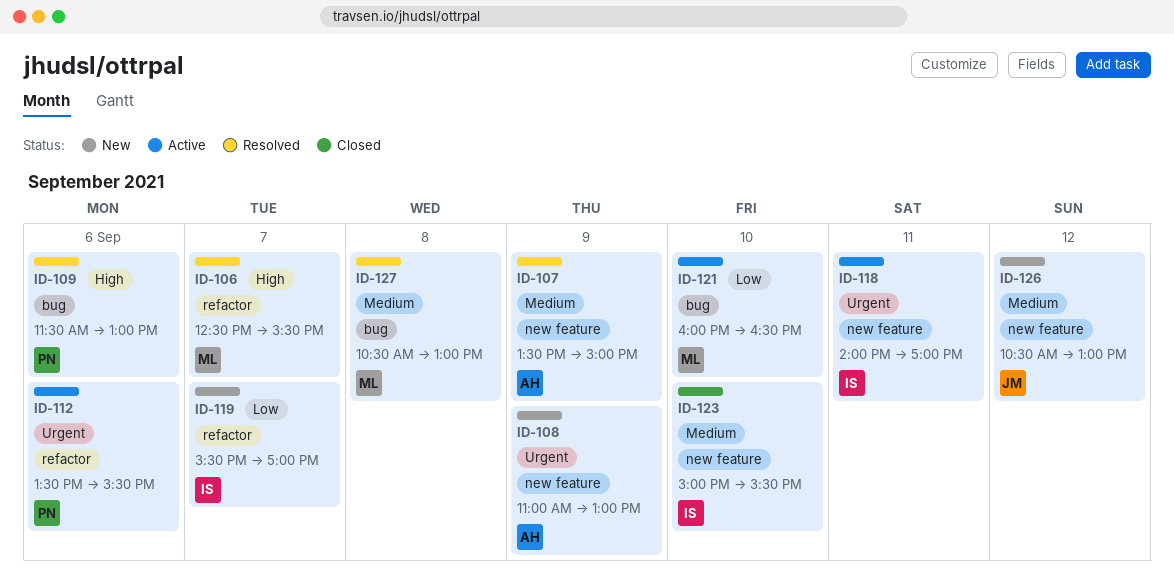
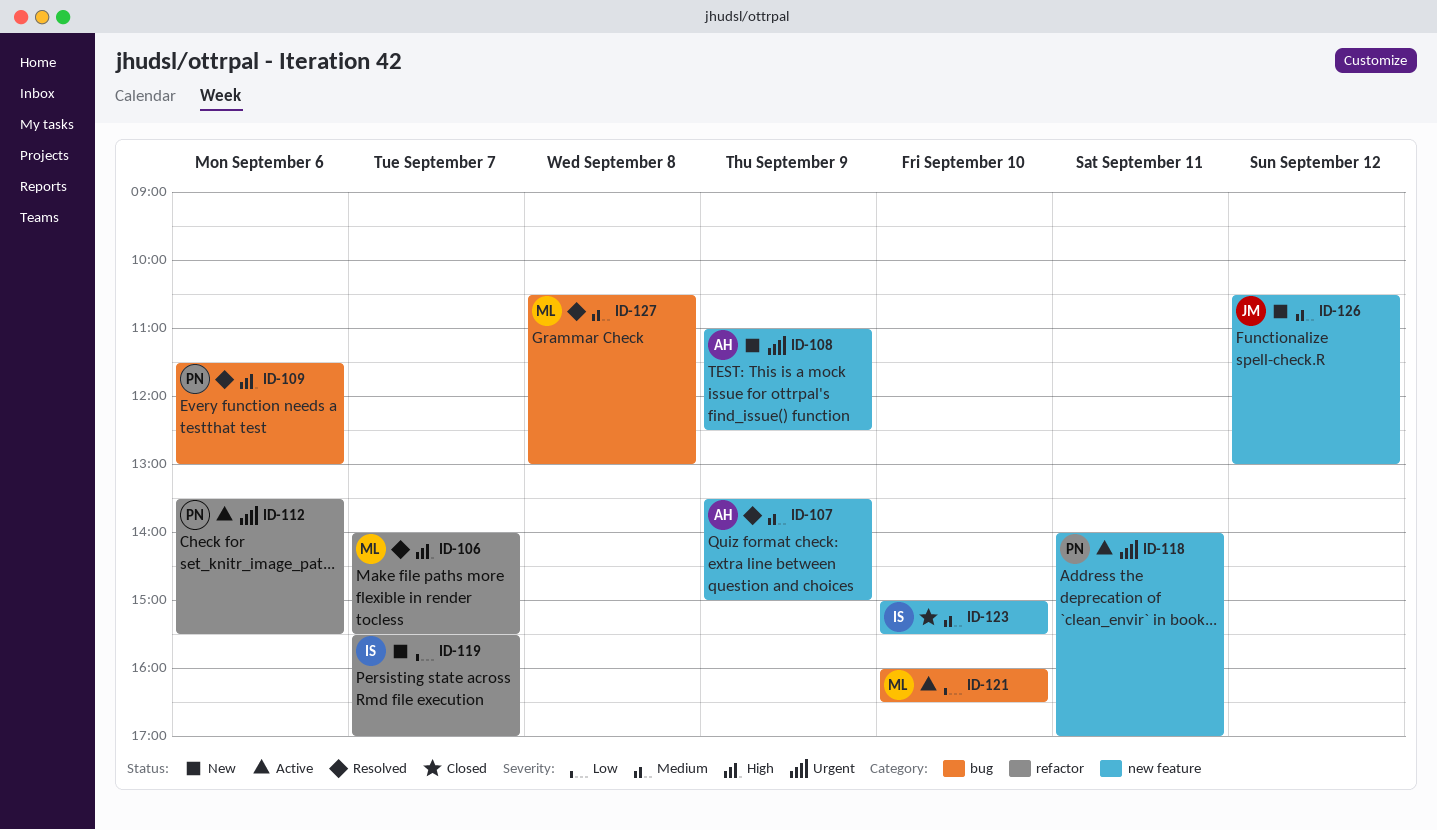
ID-106, begins: 12:30 -> 14:00
ID-108, ends: 13:00 -> 12:30
ID-118, owner: IS -> PN

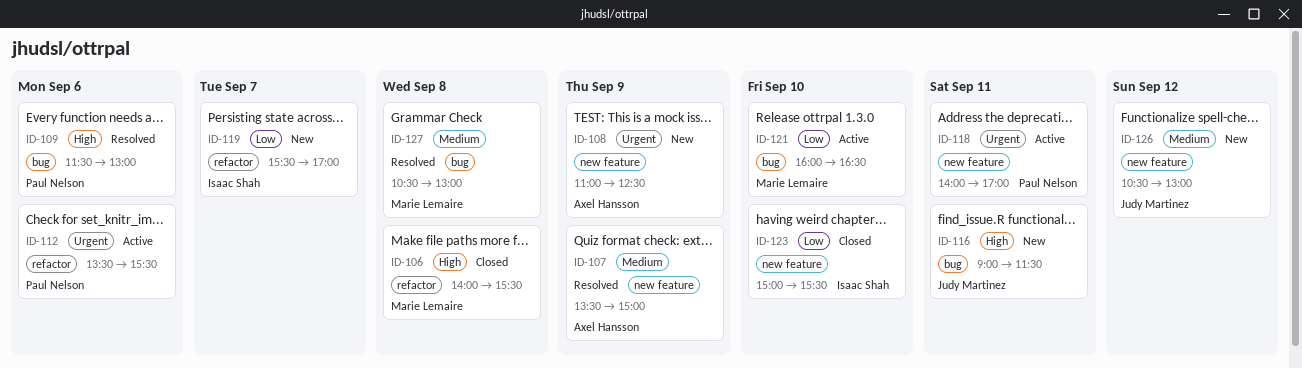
ID-106, status: Resolved -> Closed
ID-106, day: Sep 7 -> Sep 8
ID-116: none -> present
ID-123, priority: Medium -> Low

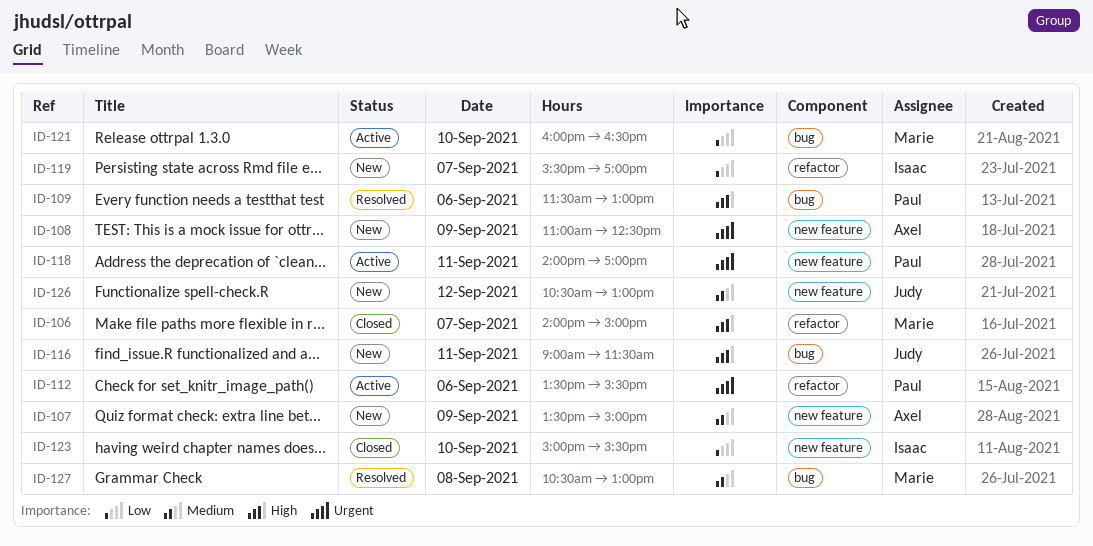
ID-106, day: Sep 8 -> Sep 7
ID-106, ends: 15:30 -> 15:00
ID-107, status: Resolved -> New

